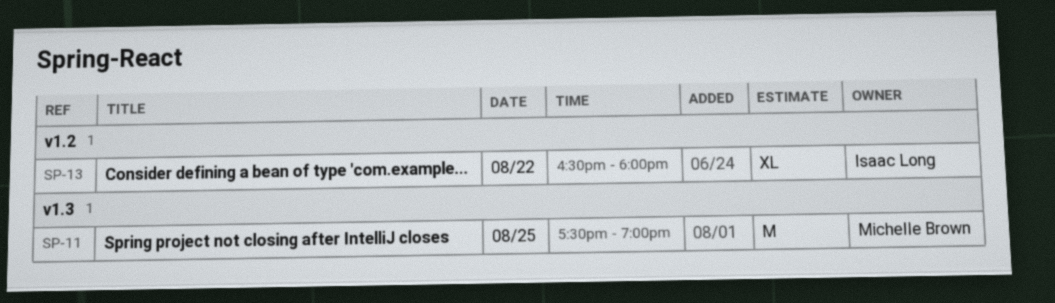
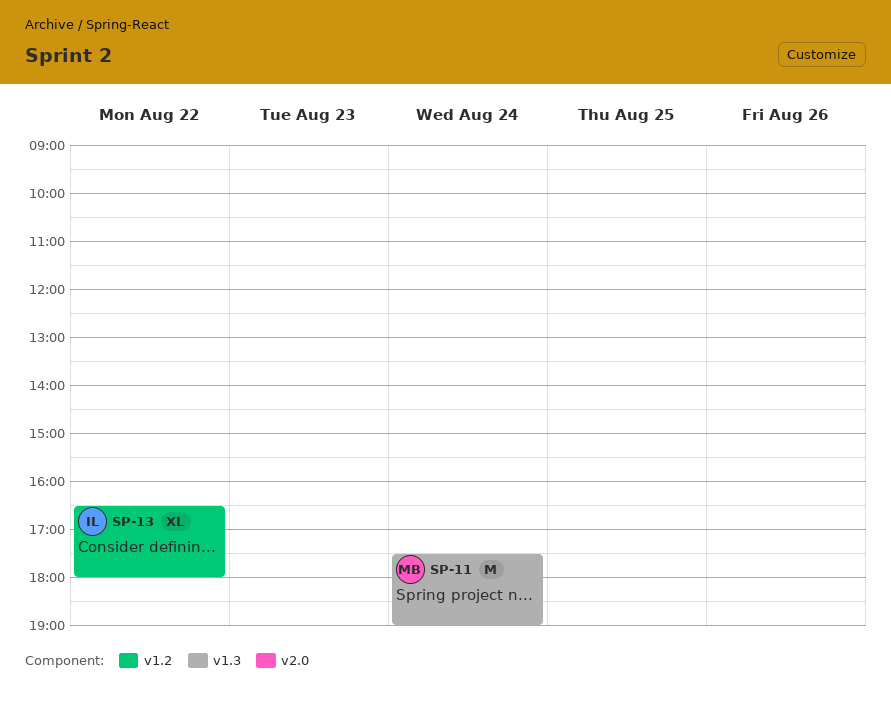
SP-11, day: Aug 25 -> Aug 24

